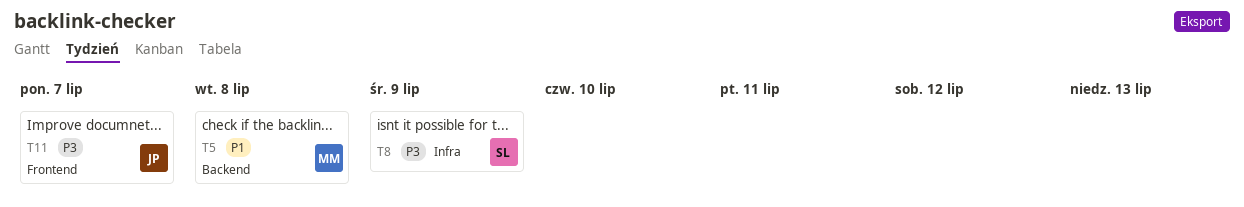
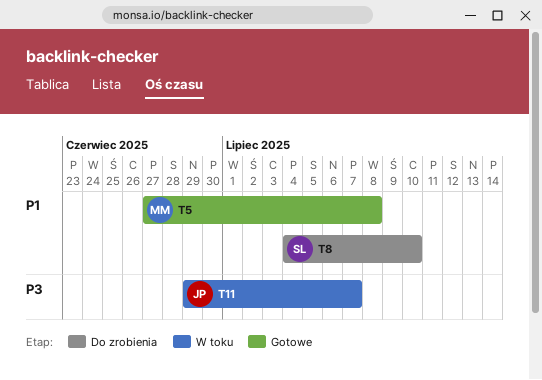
T8, priority: P3 -> P1
T8, due: Jul 9 -> Jul 10

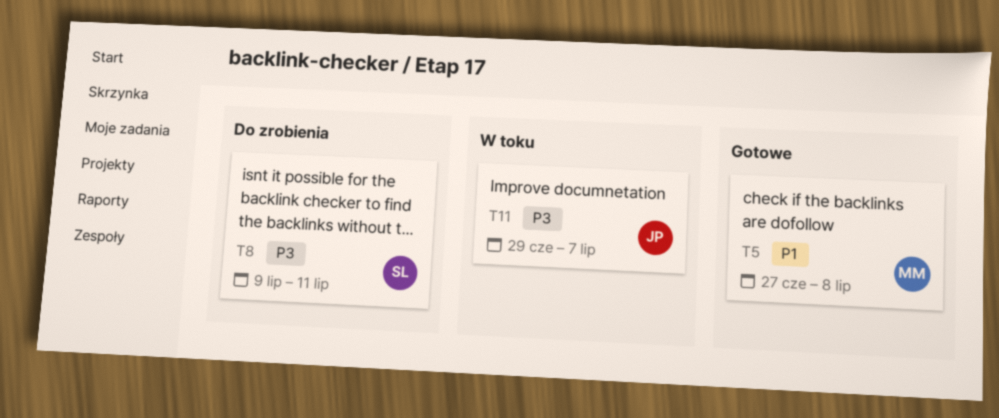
T8, priority: P1 -> P3
T8, start: Jul 4 -> Jul 9
T8, due: Jul 10 -> Jul 11

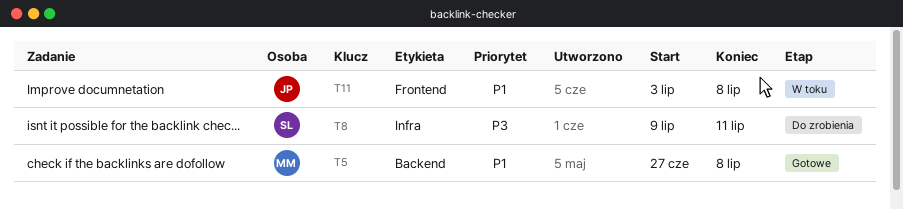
T11, priority: P3 -> P1
T11, start: Jun 29 -> Jul 3
T11, due: Jul 7 -> Jul 8

